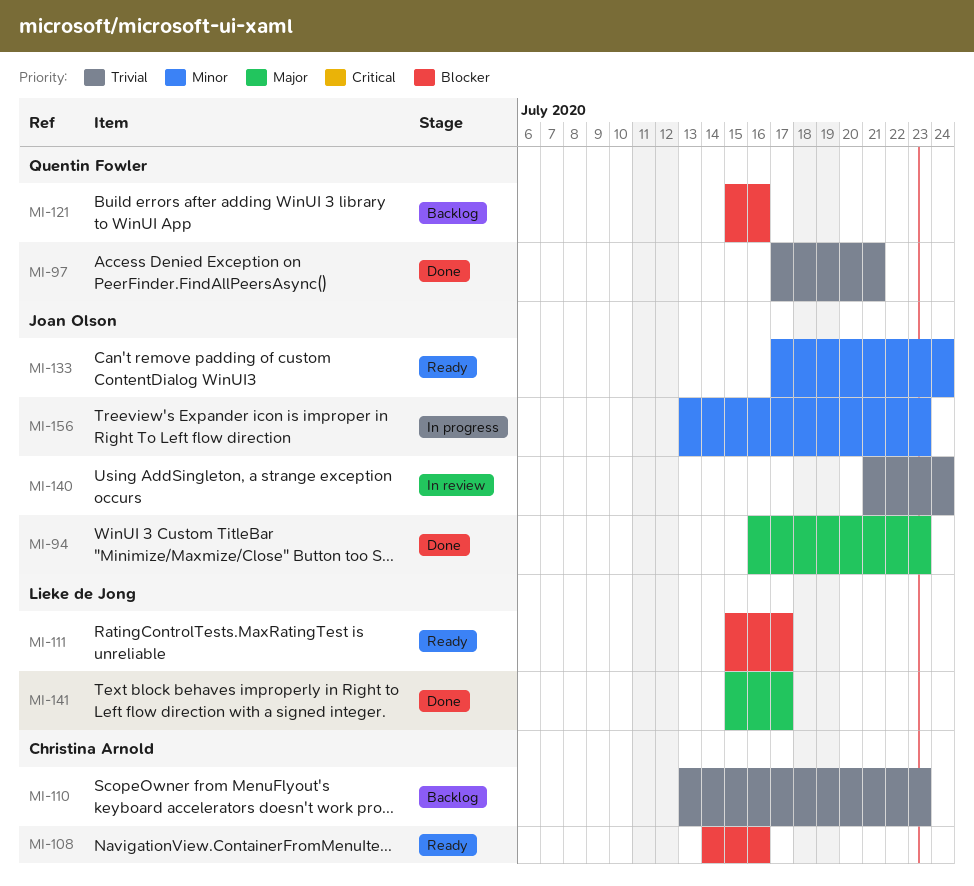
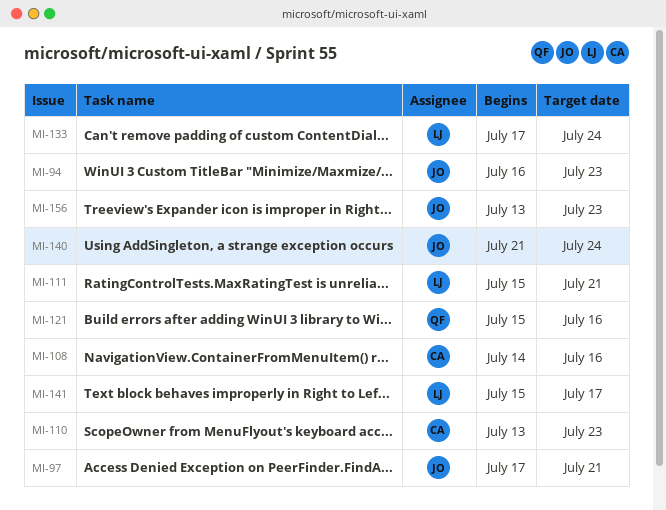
MI-97, owner: Quentin Fowler -> Joan Olson
MI-111, due: Jul 17 -> Jul 21
MI-133, owner: Joan Olson -> Lieke de Jong

